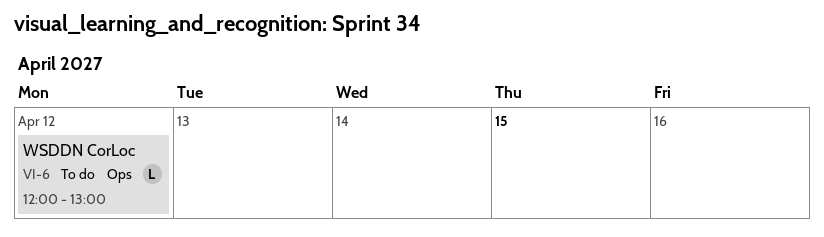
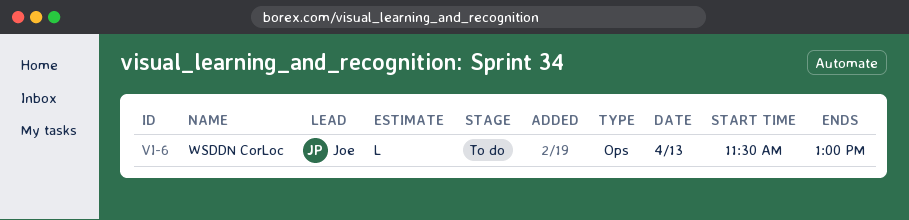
VI-6, day: Apr 12 -> Apr 13
VI-6, begins: 12:00 -> 11:30

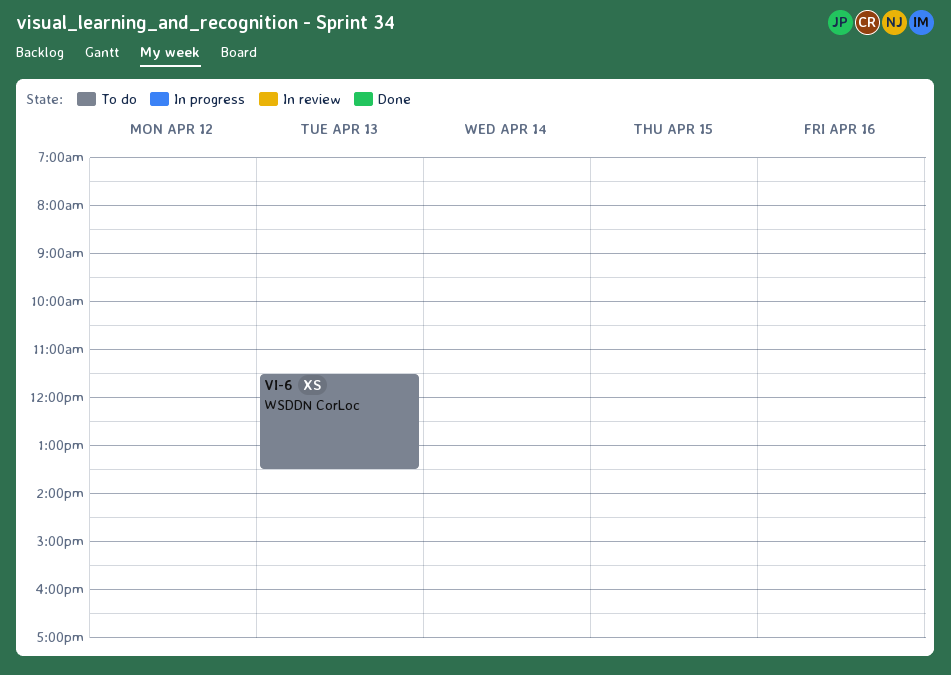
VI-6, estimate: L -> XS
VI-6, ends: 13:00 -> 13:30

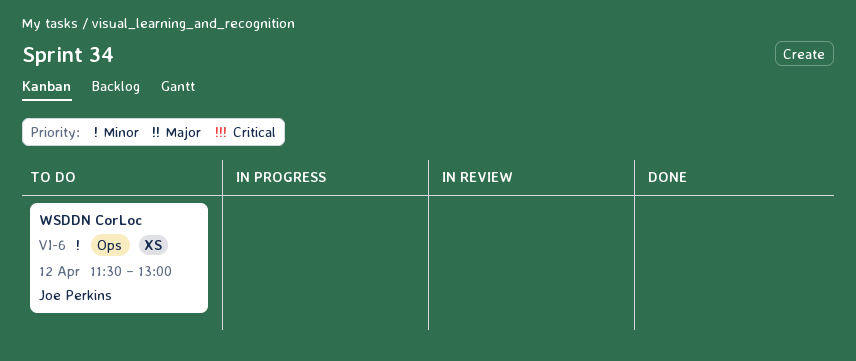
VI-6, day: Apr 13 -> Apr 12
VI-6, ends: 13:30 -> 13:00

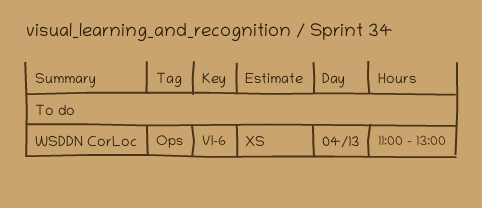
VI-6, day: Apr 12 -> Apr 13
VI-6, begins: 11:30 -> 11:00

